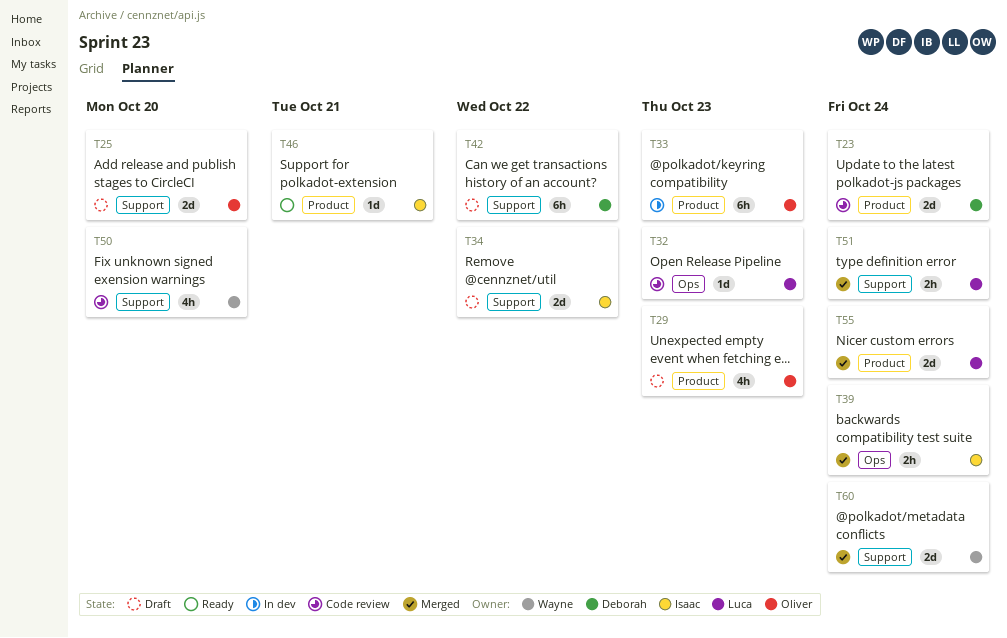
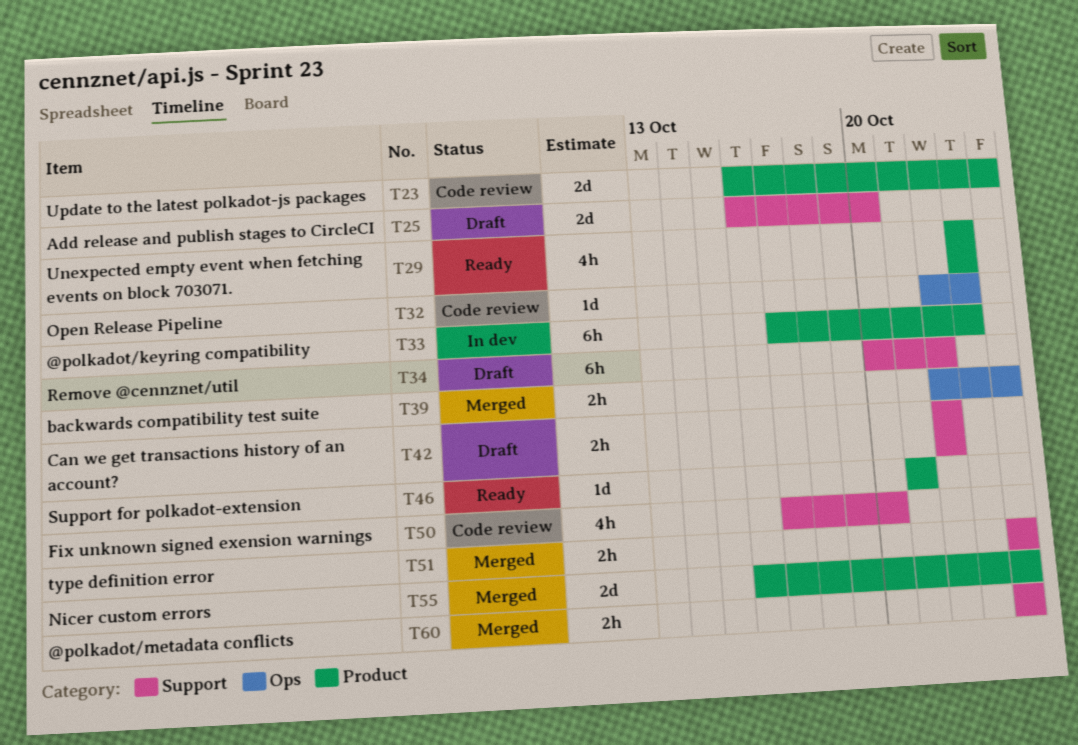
T29, status: Draft -> Ready
T34, estimate: 2d -> 6h
T42, estimate: 6h -> 2h
T60, estimate: 2d -> 2h

